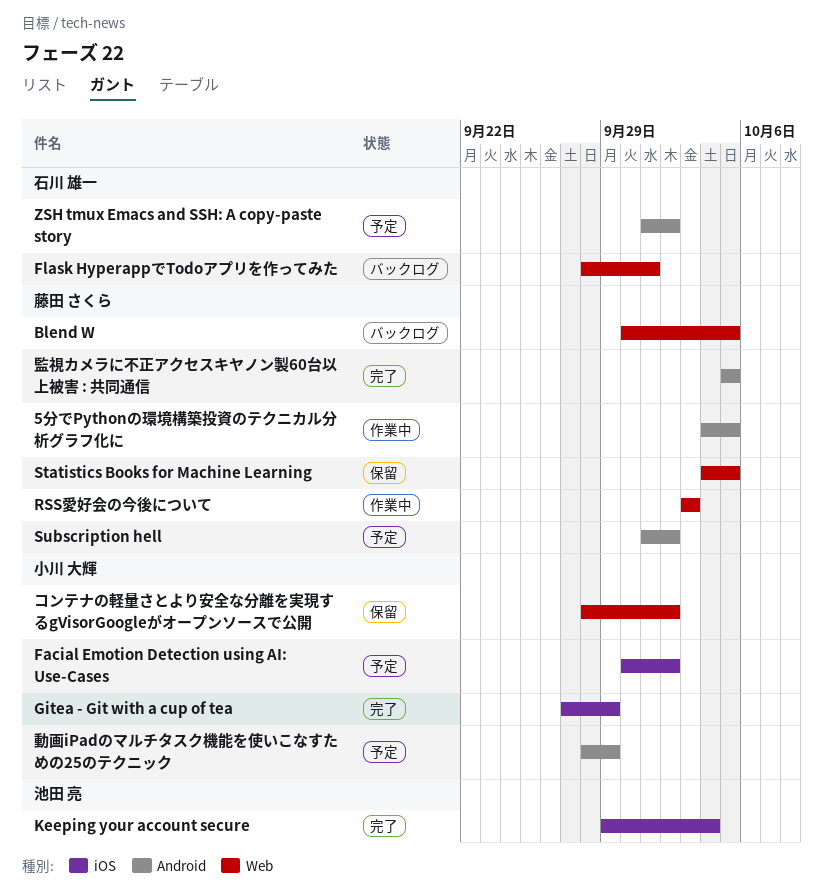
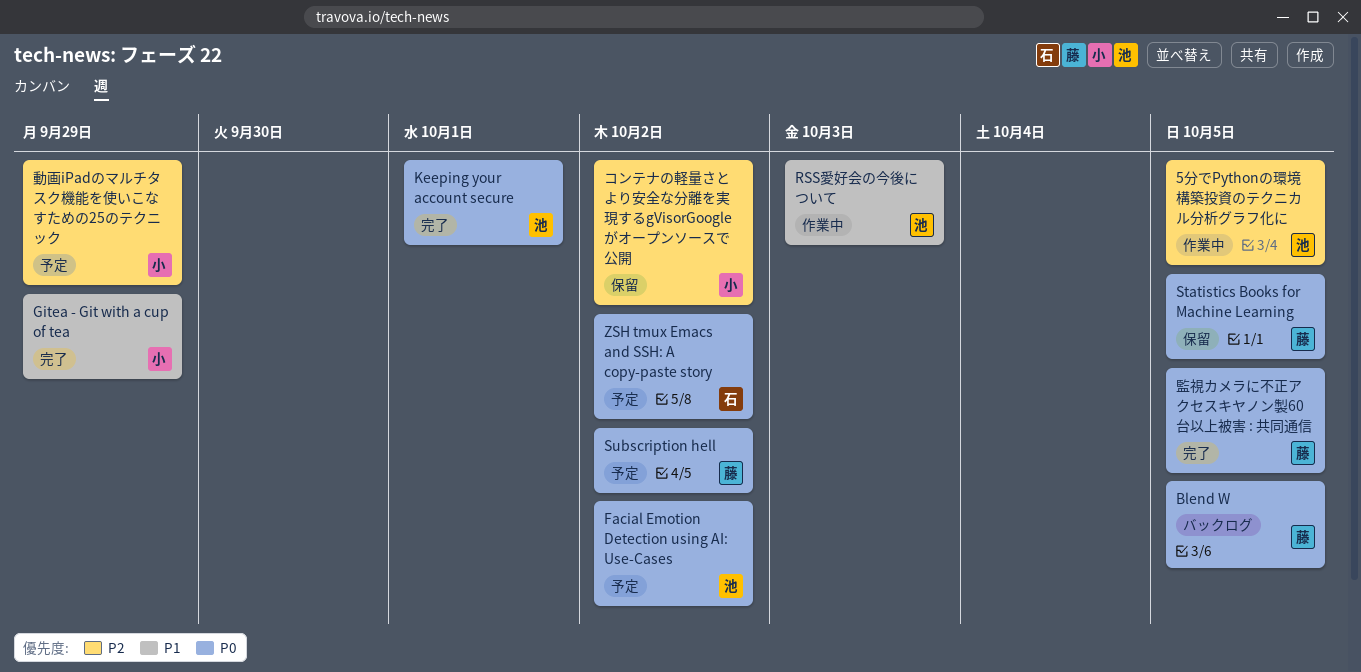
5分でPythonの環境構築投資のテクニカル分析グラフ化に, owner: 藤田 さくら -> 池田 亮
Facial Emotion Detection using AI: Use-Cases, owner: 小川 大輝 -> 池田 亮
Flask HyperappでTodoアプリを作ってみた: present -> none
Keeping your account secure, due: Oct 4 -> Oct 1
RSS愛好会の今後について, owner: 藤田 さくら -> 池田 亮

